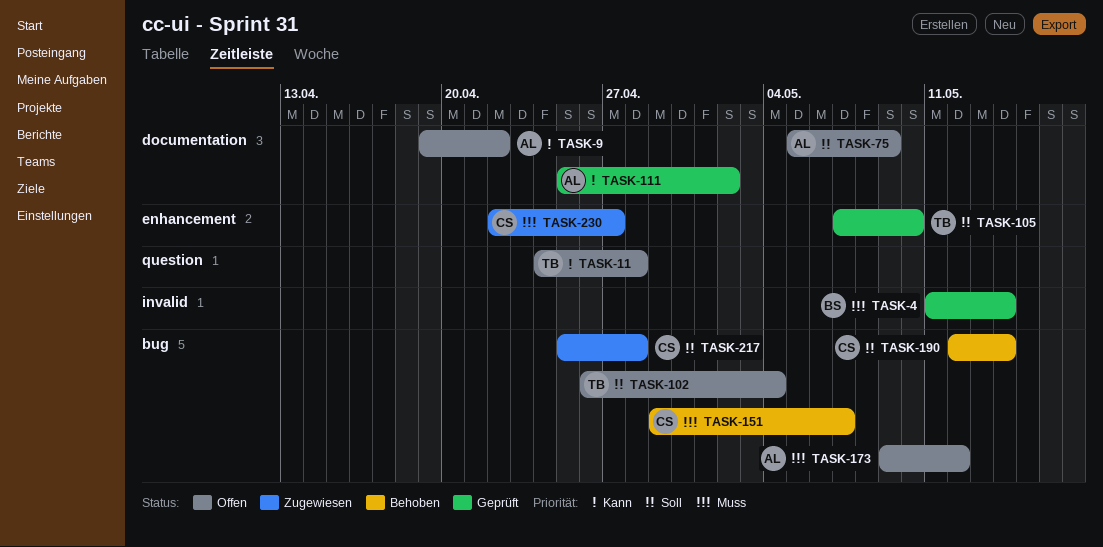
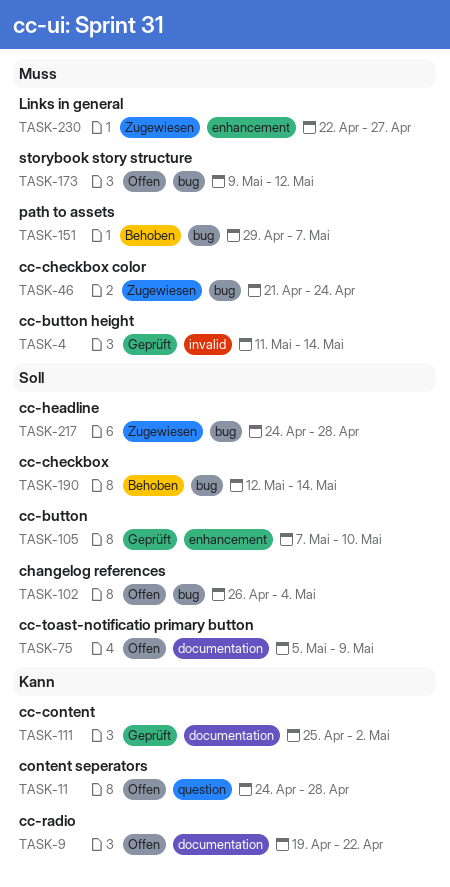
TASK-46: none -> present
TASK-217, start: Apr 25 -> Apr 24

